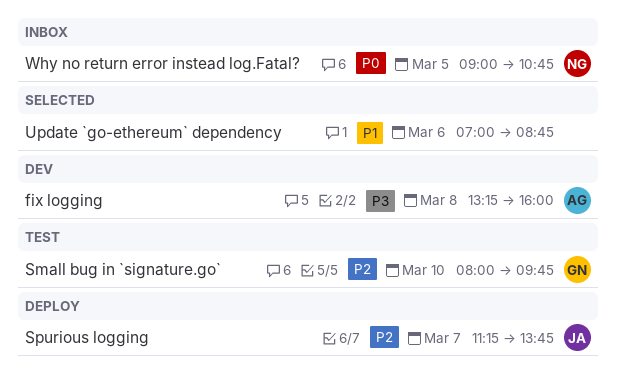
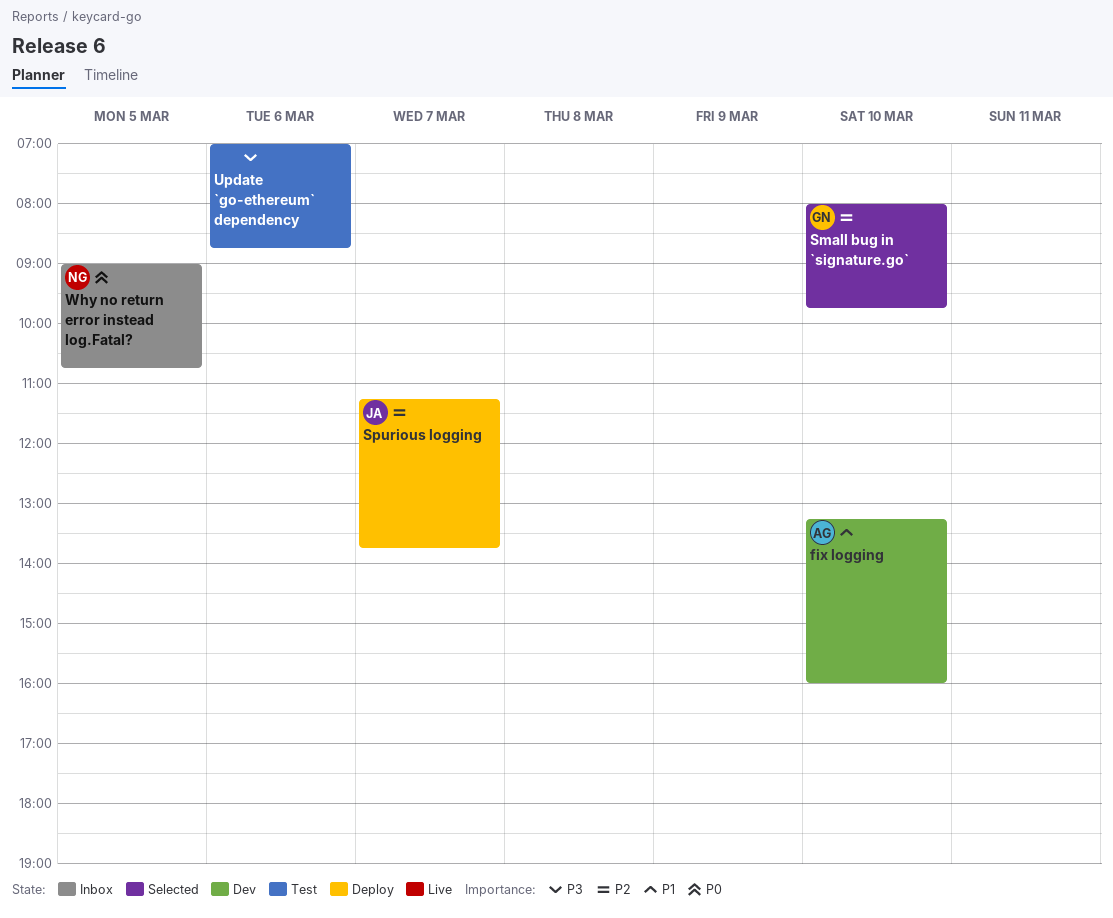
fix logging, priority: P3 -> P1
fix logging, day: Mar 8 -> Mar 10
Small bug in `signature.go`, status: Test -> Selected
Update `go-ethereum` dependency, status: Selected -> Test
Update `go-ethereum` dependency, priority: P1 -> P3

